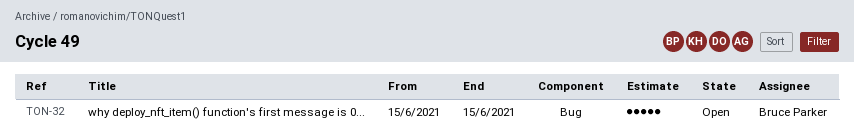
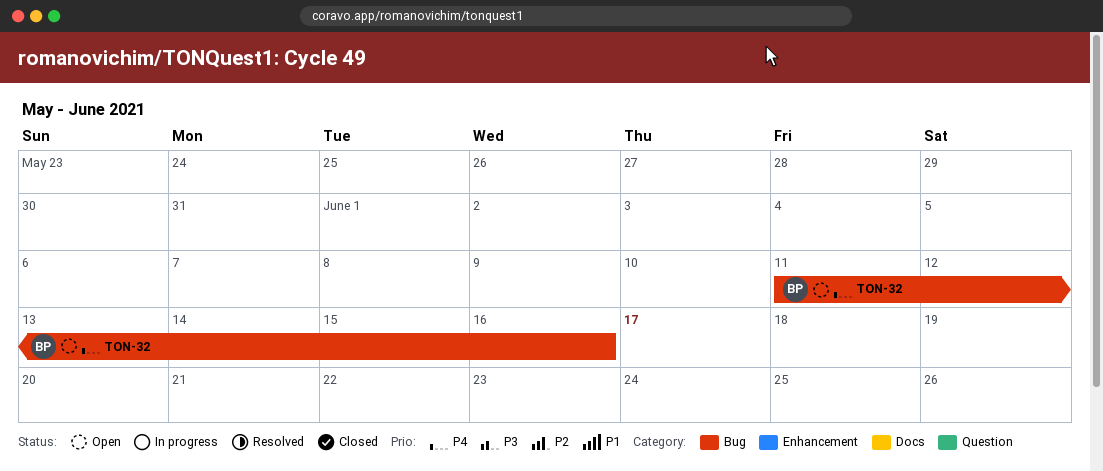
TON-32, start: Jun 15 -> Jun 11
TON-32, due: Jun 15 -> Jun 16

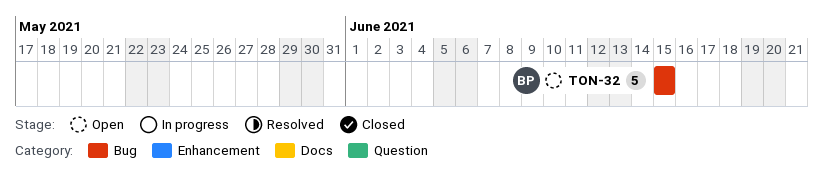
TON-32, start: Jun 11 -> Jun 15
TON-32, due: Jun 16 -> Jun 15

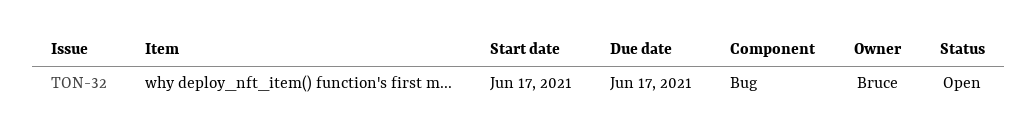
TON-32, start: Jun 15 -> Jun 17
TON-32, due: Jun 15 -> Jun 17

